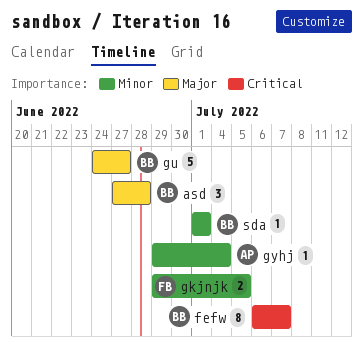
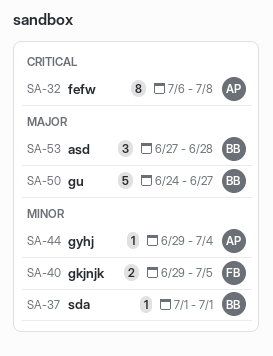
fefw, owner: BB -> AP
fefw, due: Jul 7 -> Jul 8

